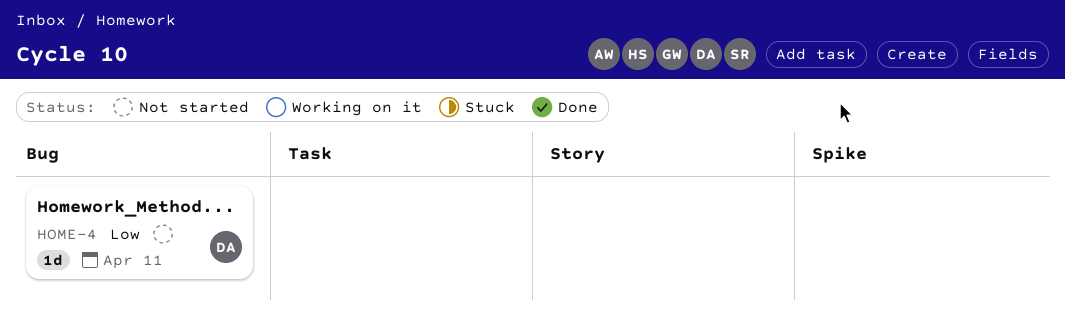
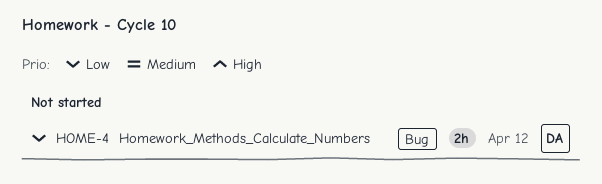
HOME-4, estimate: 1d -> 2h
HOME-4, due: Apr 11 -> Apr 12

